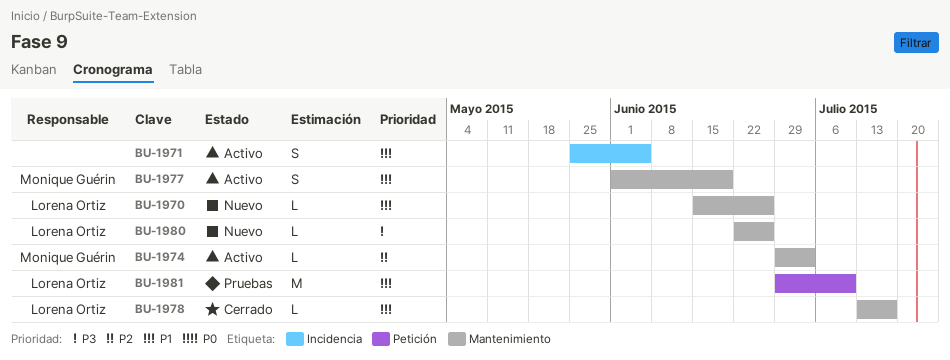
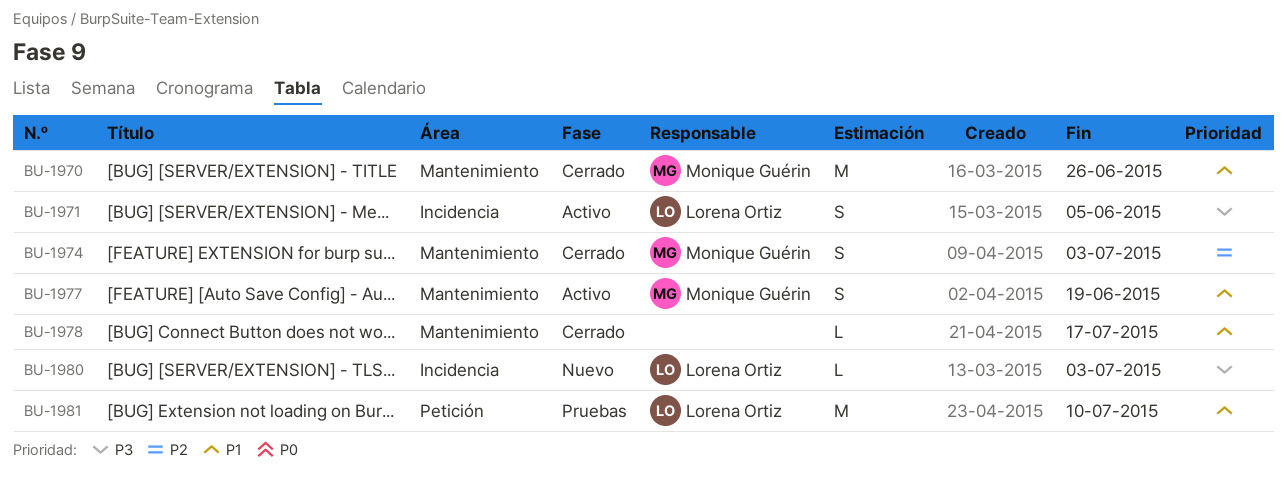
BU-1970, status: Nuevo -> Cerrado
BU-1970, owner: Lorena Ortiz -> Monique Guérin
BU-1970, estimate: L -> M
BU-1971, owner: none -> Lorena Ortiz
BU-1971, priority: P1 -> P3
BU-1974, status: Activo -> Cerrado
BU-1974, estimate: L -> S
BU-1978, owner: Lorena Ortiz -> none
BU-1980, label: Mantenimiento -> Incidencia
BU-1980, due: Jun 26 -> Jul 3

